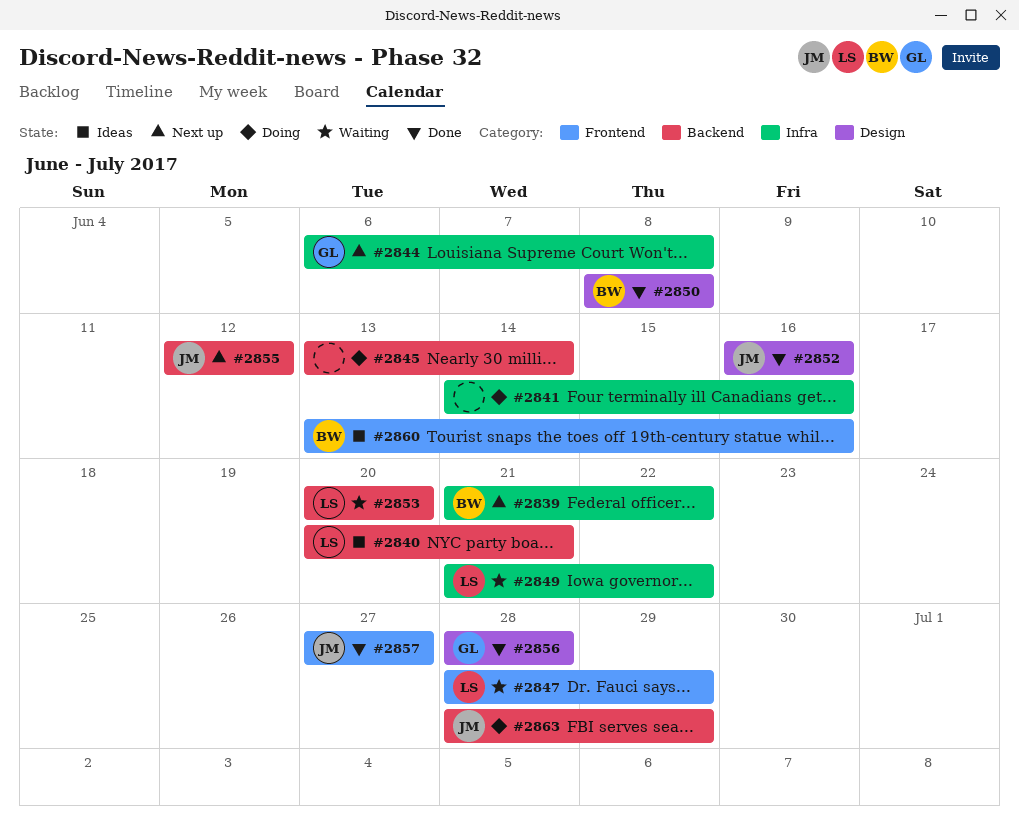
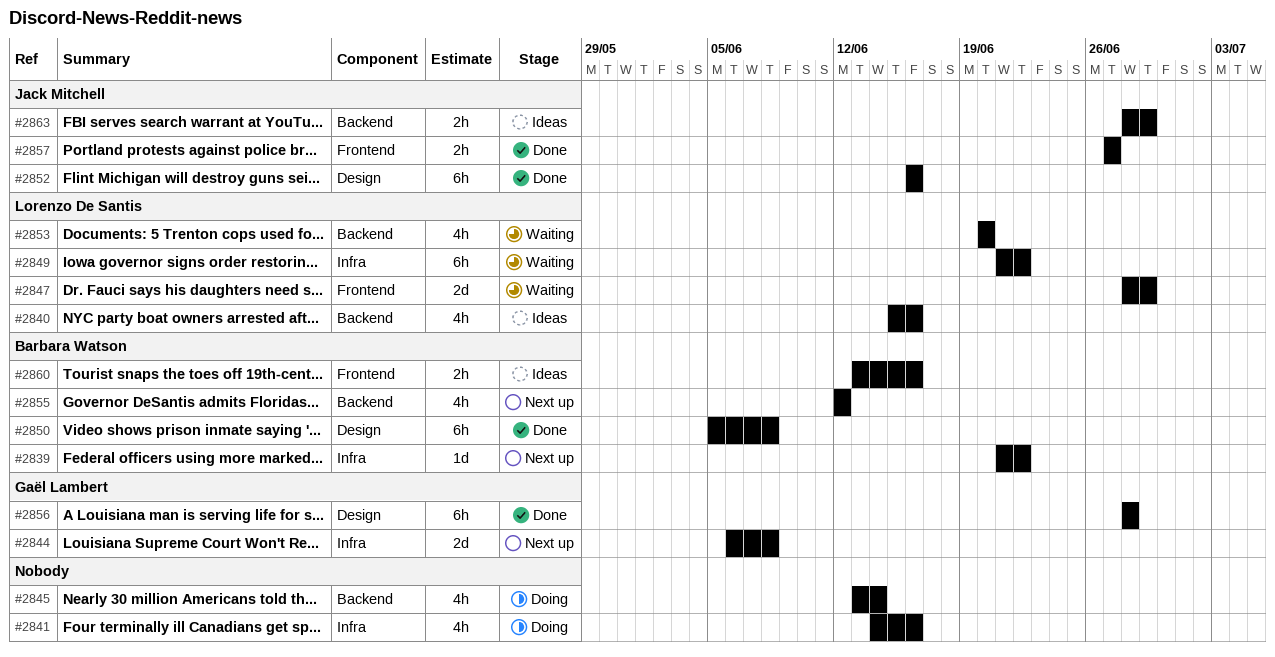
#2840, start: Jun 20 -> Jun 15
#2840, due: Jun 21 -> Jun 16
#2850, start: Jun 8 -> Jun 5
#2855, owner: Jack Mitchell -> Barbara Watson
#2863, status: Doing -> Ideas

